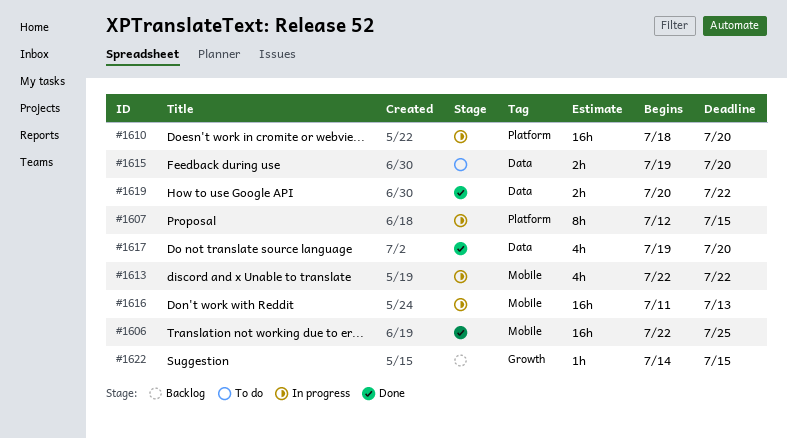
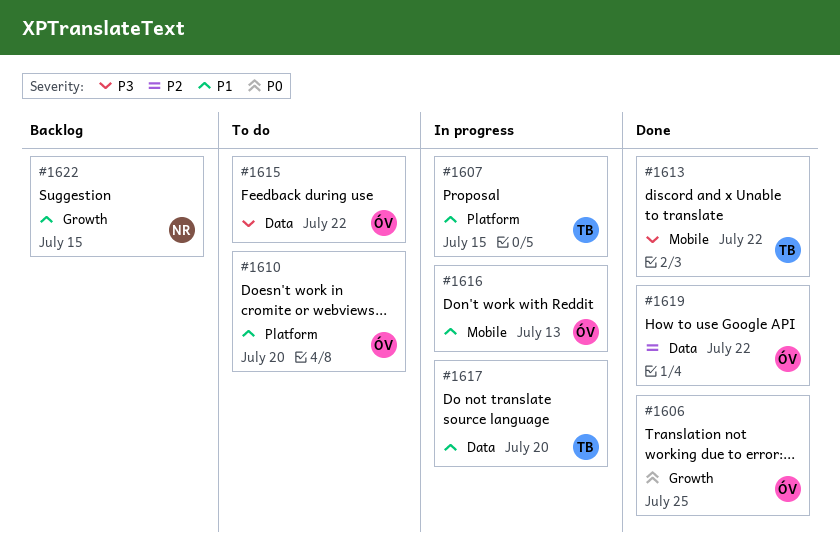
#1606, label: Mobile -> Growth
#1610, status: In progress -> To do
#1613, status: In progress -> Done
#1615, due: Jul 20 -> Jul 22
#1617, status: Done -> In progress

